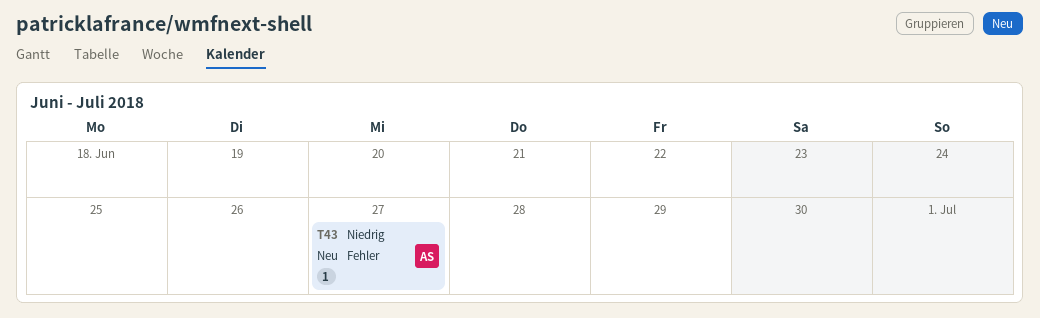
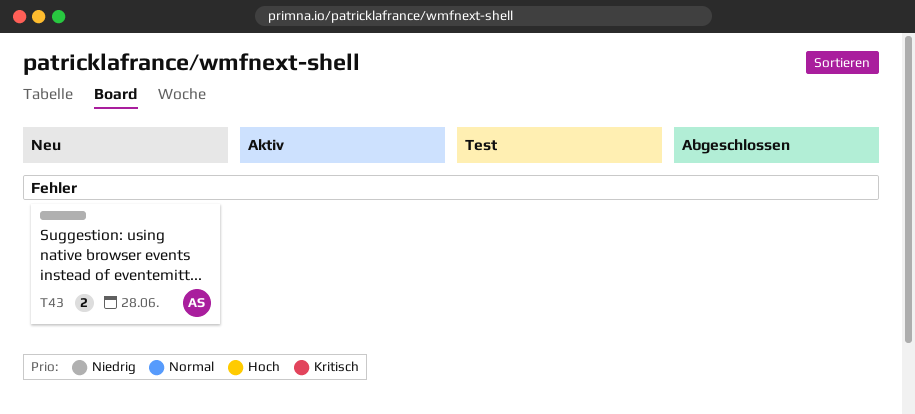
T43, estimate: 1 -> 2
T43, due: Jun 27 -> Jun 28

